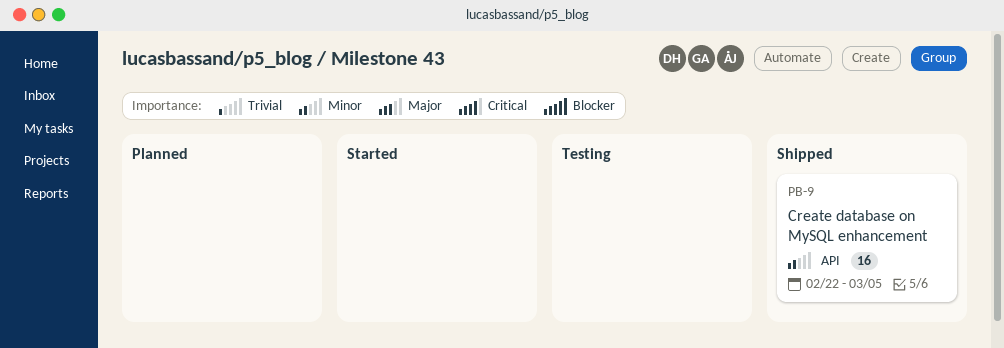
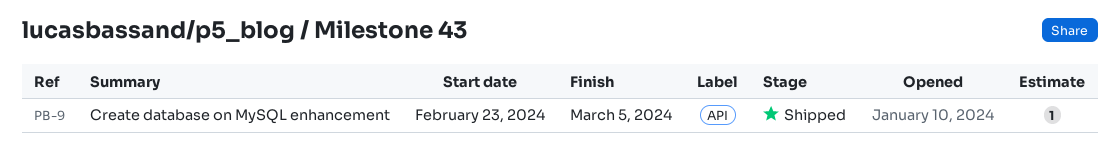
PB-9, estimate: 16 -> 1
PB-9, start: Feb 22 -> Feb 23

